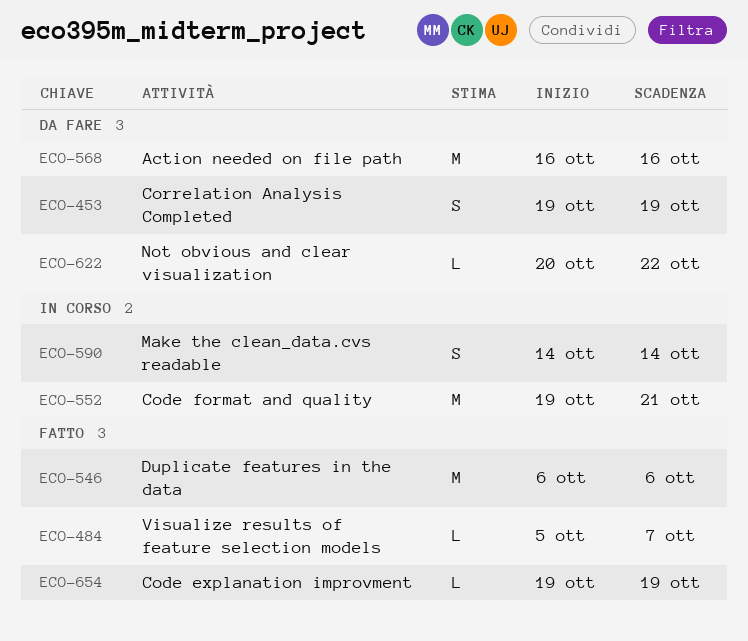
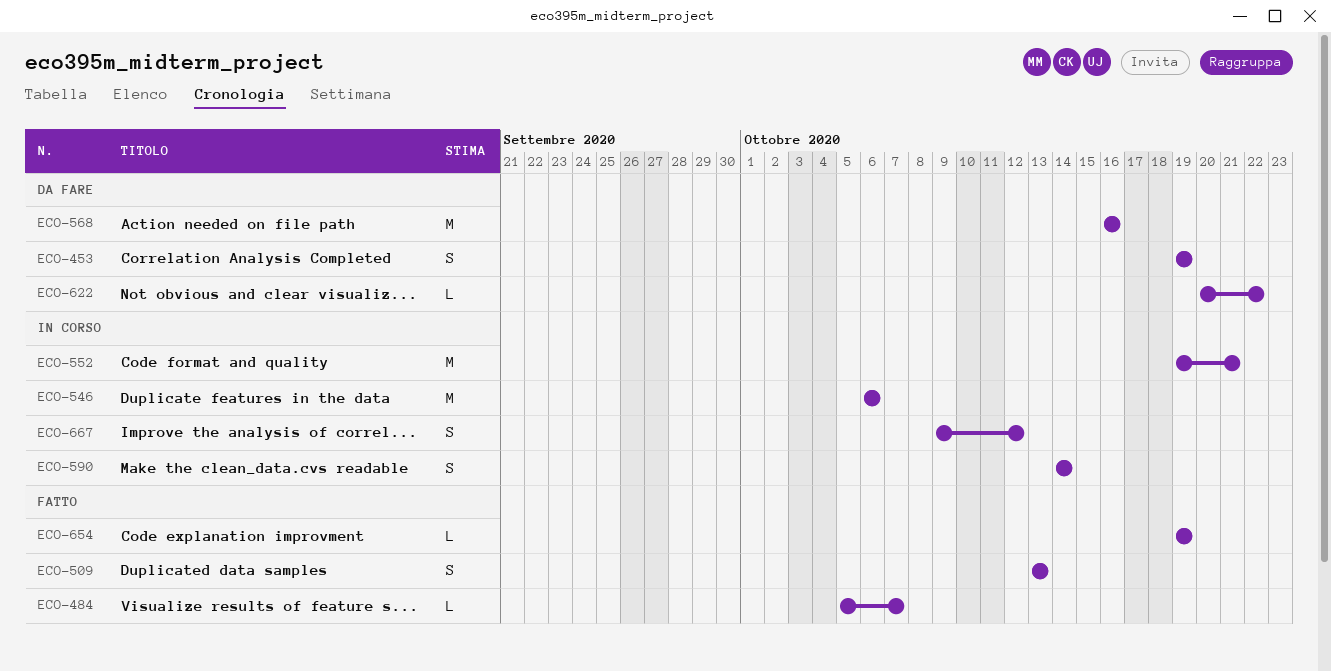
ECO-509: none -> present
ECO-546, status: Fatto -> In corso
ECO-667: none -> present

